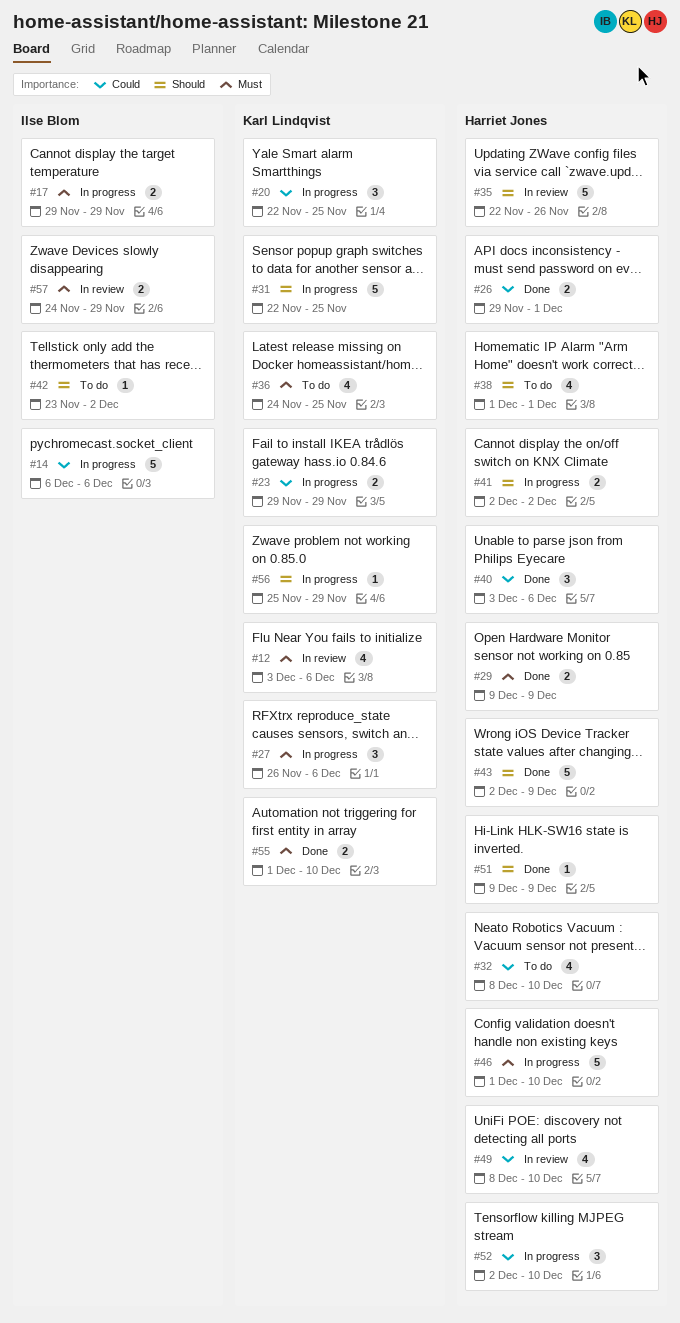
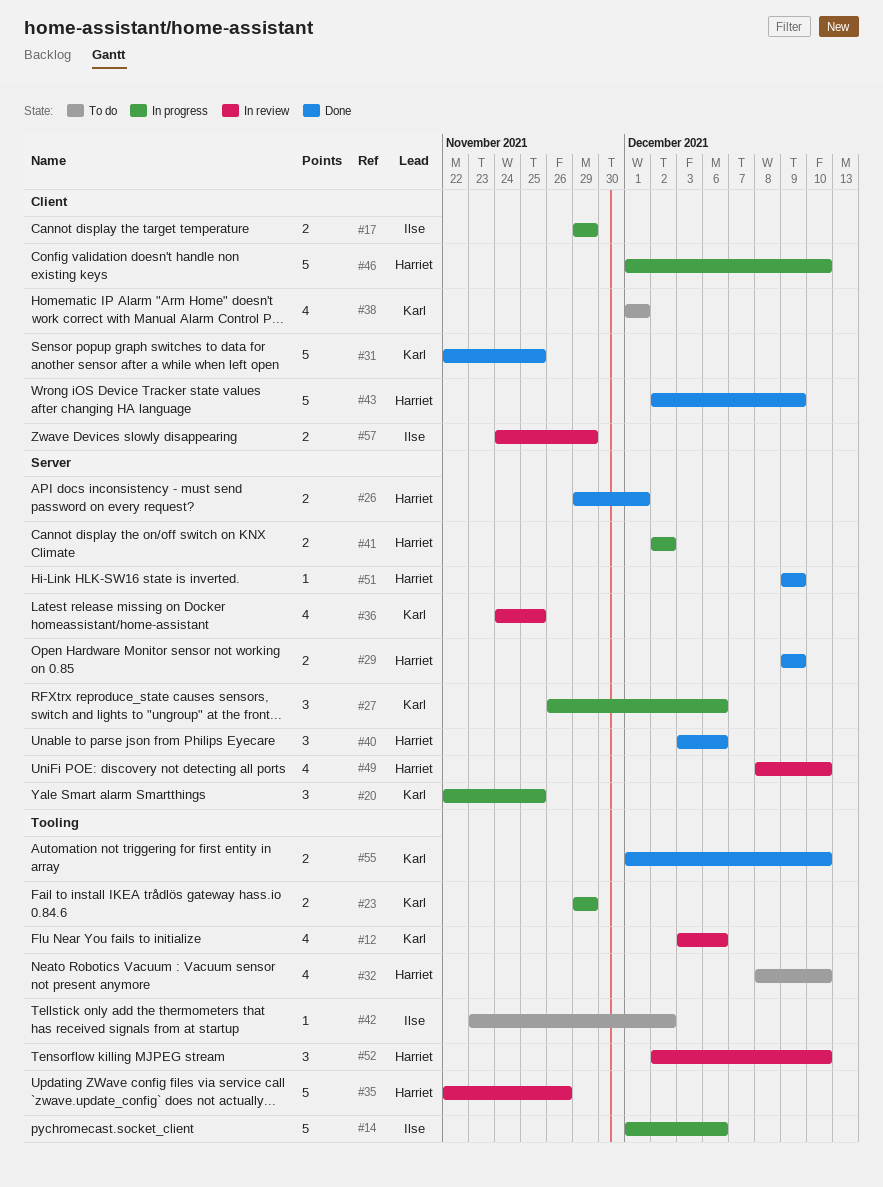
#14, start: Dec 6 -> Dec 1
#31, status: In progress -> Done
#36, status: To do -> In review
#38, owner: Harriet Jones -> Karl Lindqvist
#52, status: In progress -> In review
#56: present -> none

